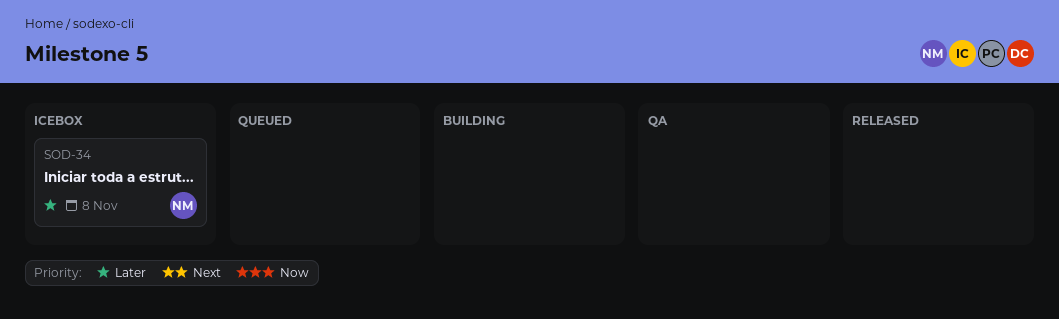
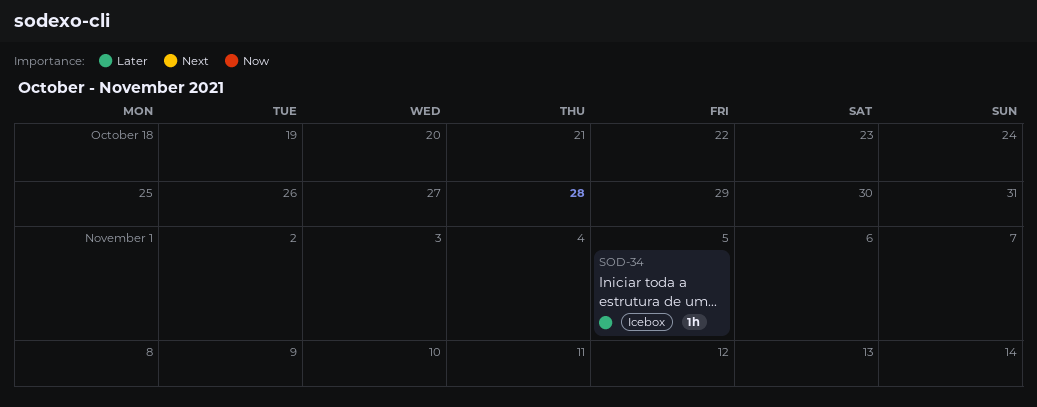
SOD-34, due: Nov 8 -> Nov 5

